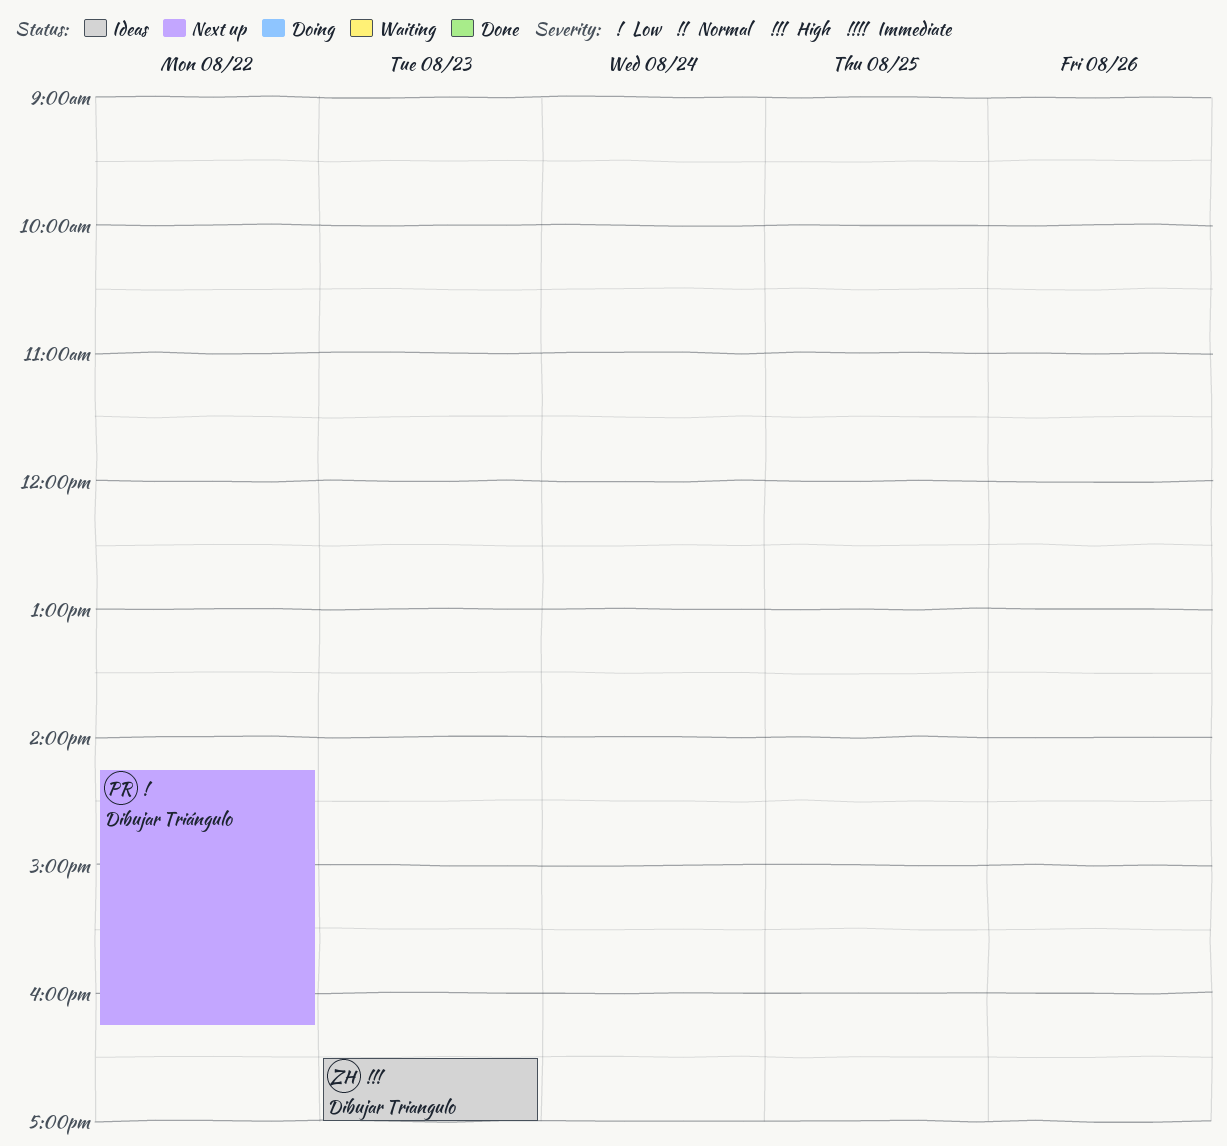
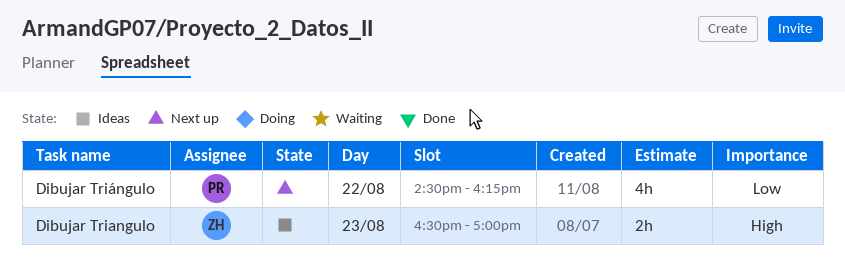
Dibujar Triángulo, begins: 14:15 -> 14:30

